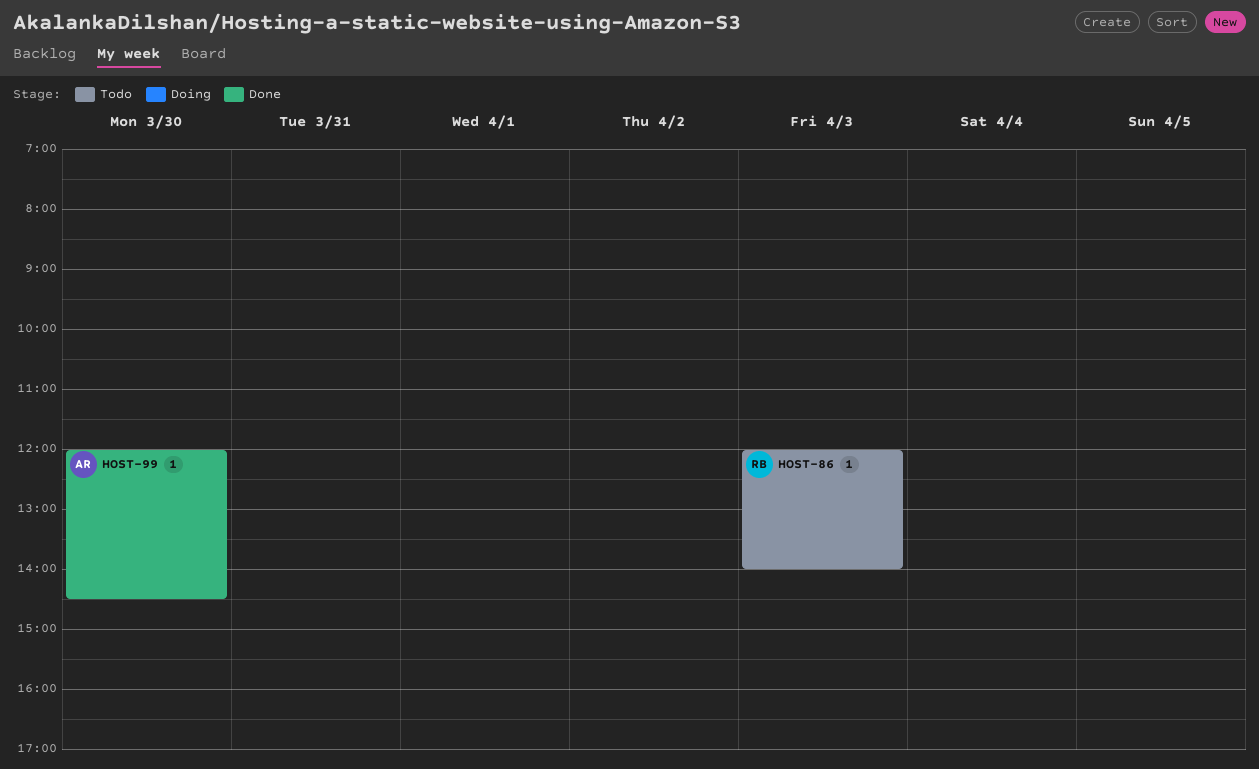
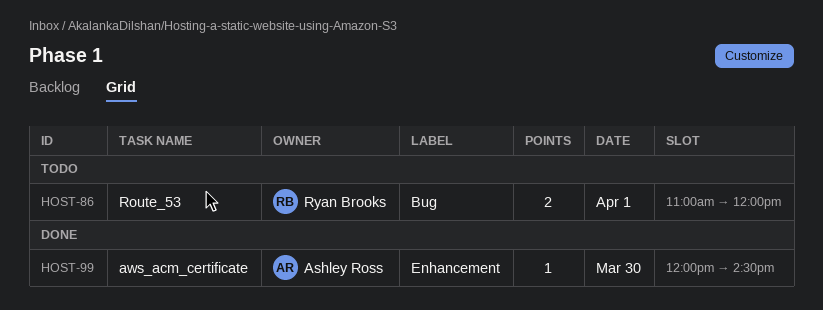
HOST-86, estimate: 1 -> 2
HOST-86, day: Apr 3 -> Apr 1
HOST-86, begins: 12:00 -> 11:00
HOST-86, ends: 14:00 -> 12:00

